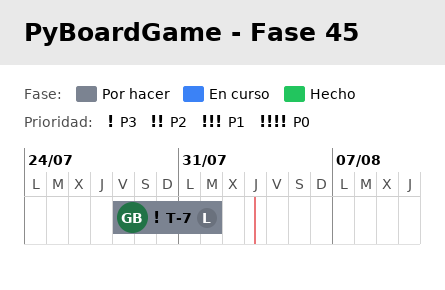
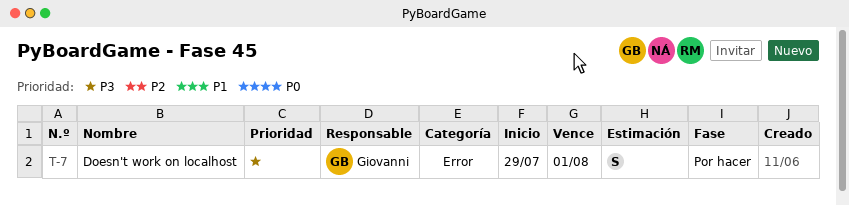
T-7, estimate: L -> S
T-7, start: Jul 28 -> Jul 29

